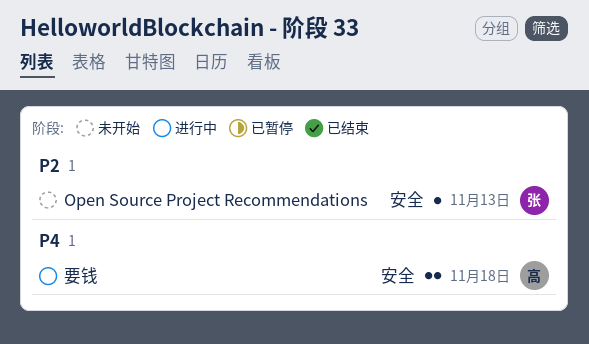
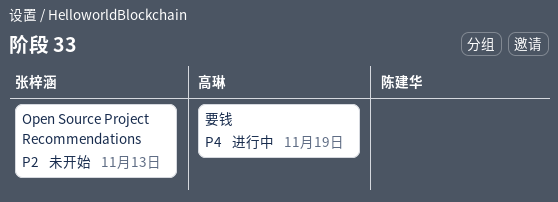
要钱, due: Nov 18 -> Nov 19

